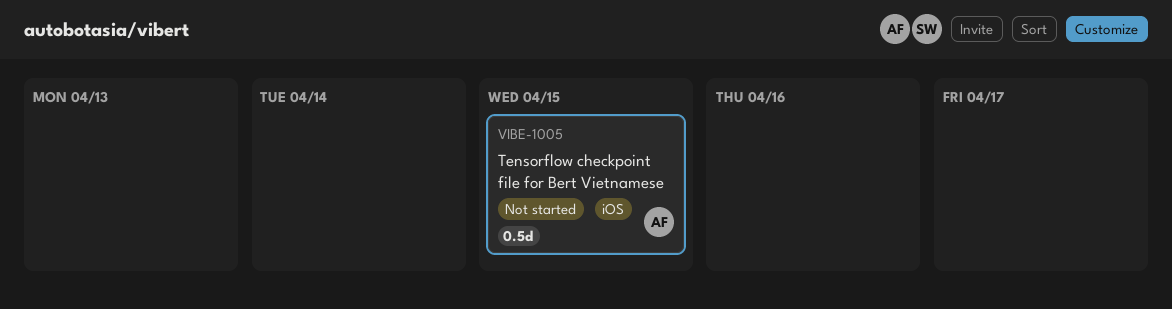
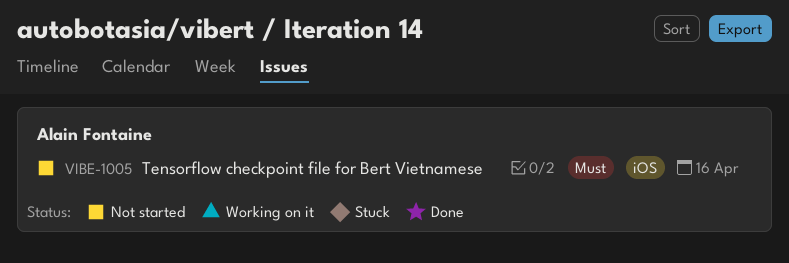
VIBE-1005, due: Apr 15 -> Apr 16

